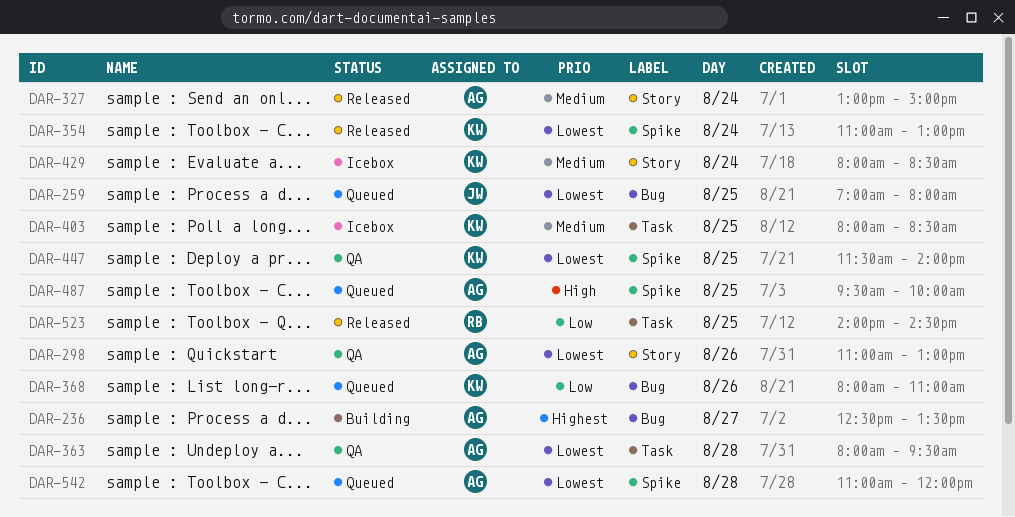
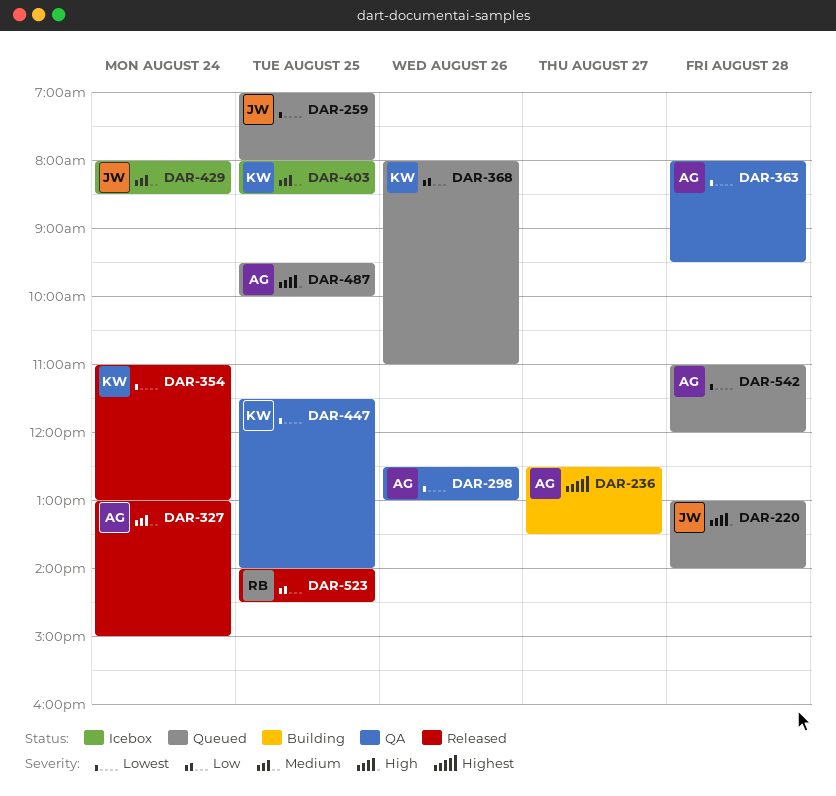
DAR-220: none -> present
DAR-298, begins: 11:00 -> 12:30
DAR-429, owner: KW -> JW

